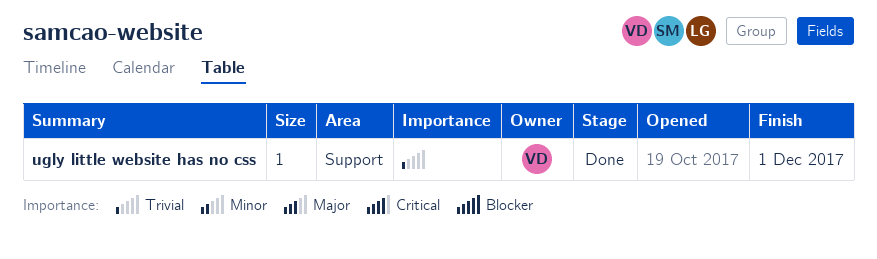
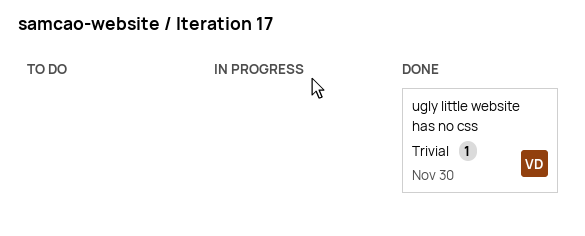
ugly little website has no css, due: Dec 1 -> Nov 30

